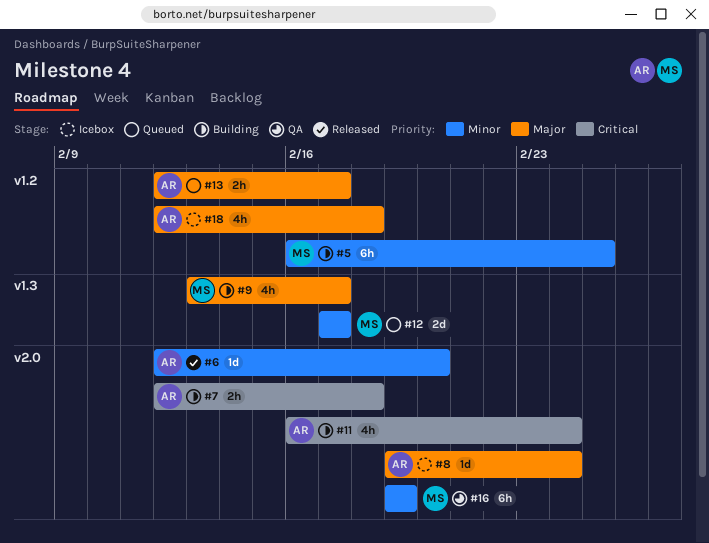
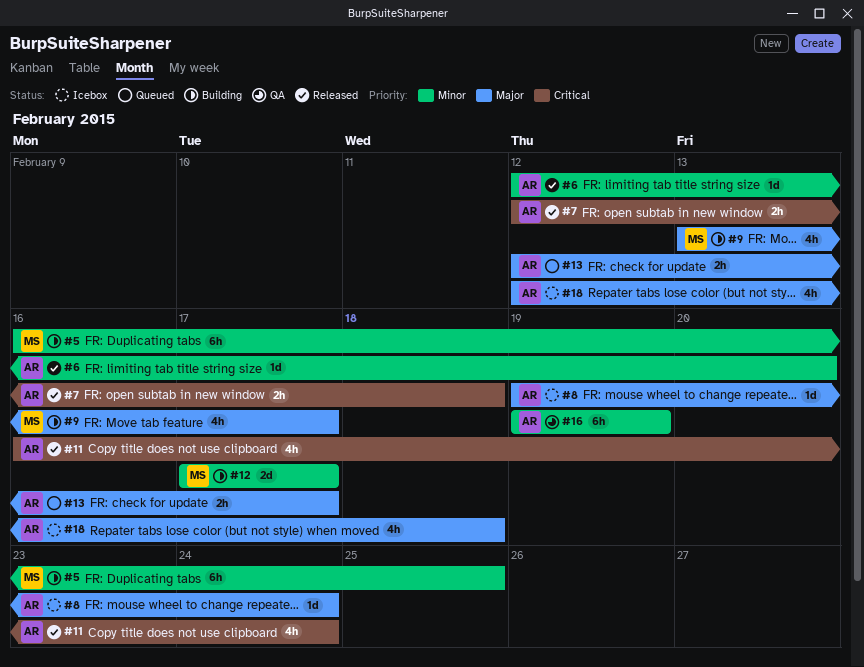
#7, status: Building -> Released
#11, status: Building -> Released
#12, status: Queued -> Building
#16, owner: MS -> AR

